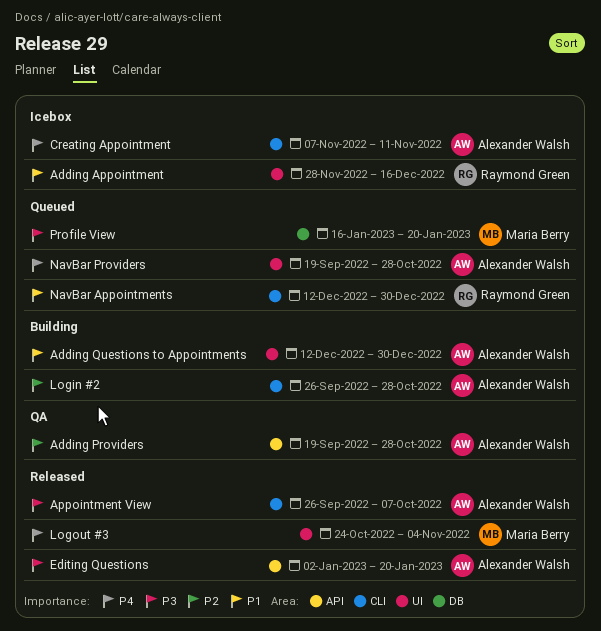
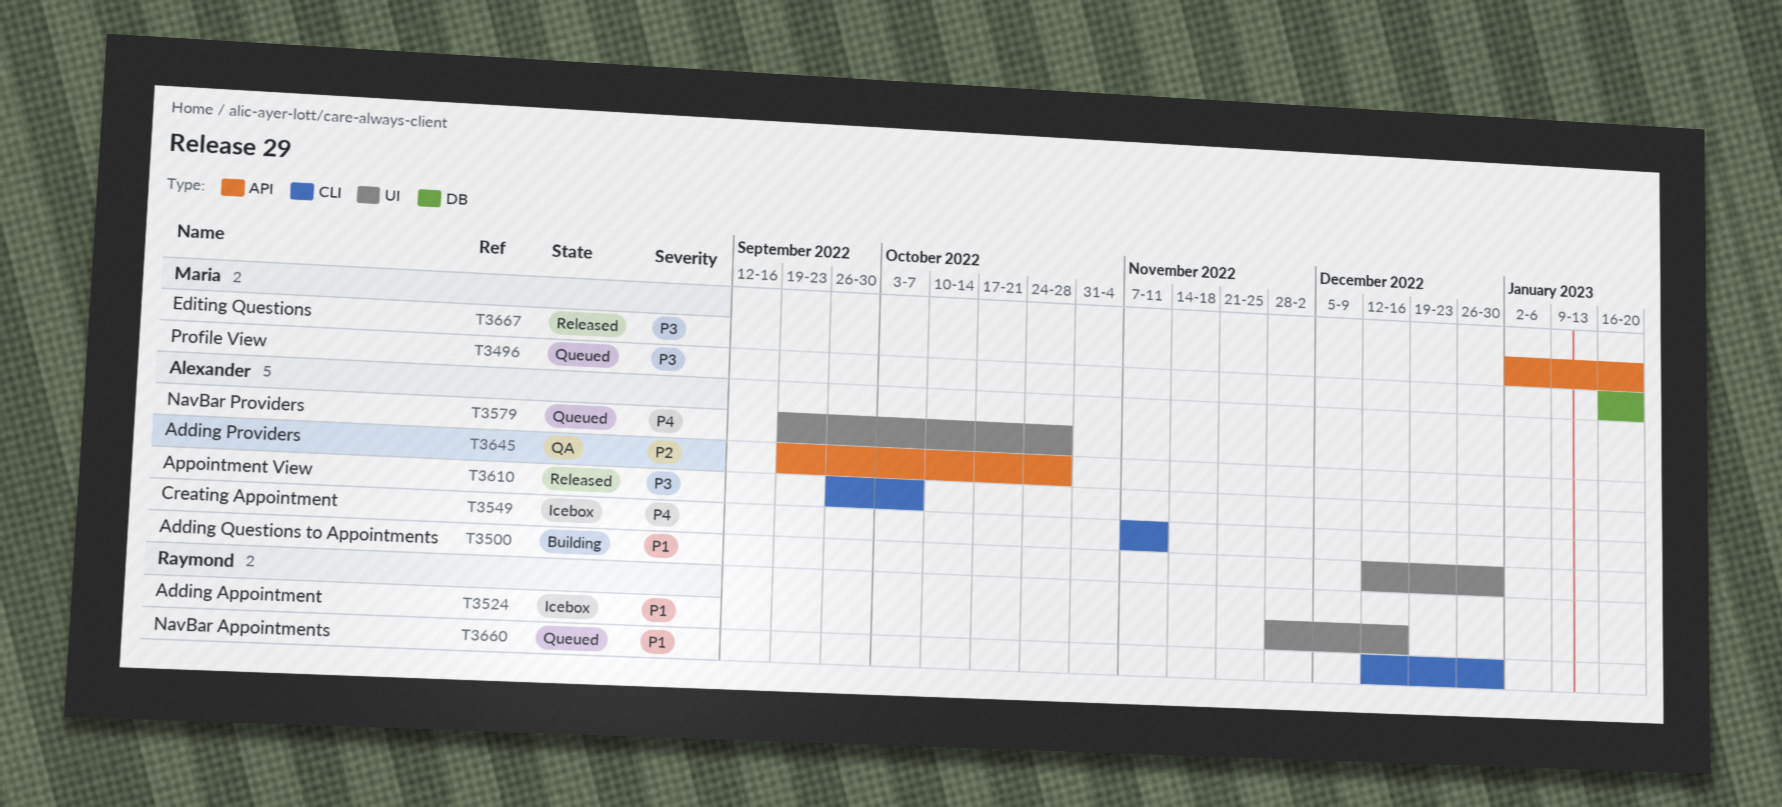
Editing Questions, owner: Alexander Walsh -> Maria Berry
Login #2: present -> none
Logout #3: present -> none

